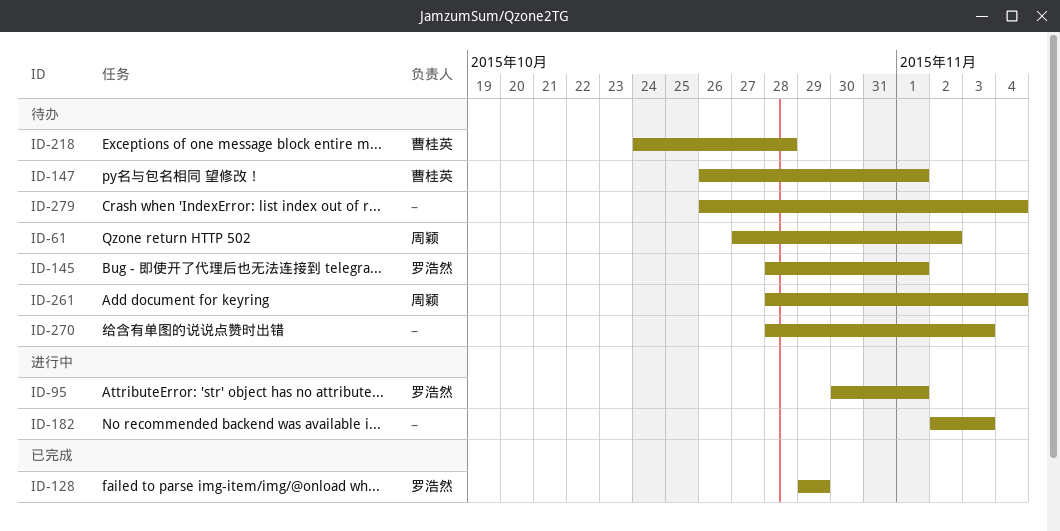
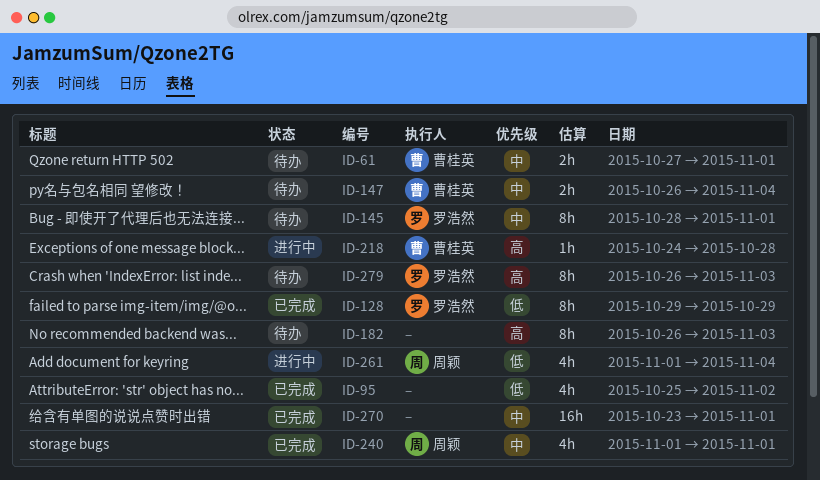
ID-61, owner: 周颖 -> 曹桂英
ID-61, due: Nov 2 -> Nov 1
ID-95, status: 进行中 -> 已完成
ID-95, owner: 罗浩然 -> none
ID-95, start: Oct 30 -> Oct 25
ID-95, due: Nov 1 -> Nov 2
ID-147, due: Nov 1 -> Nov 4
ID-182, status: 进行中 -> 待办
ID-182, start: Nov 2 -> Oct 26
ID-218, status: 待办 -> 进行中
ID-240: none -> present
ID-261, status: 待办 -> 进行中
ID-261, start: Oct 28 -> Nov 1
ID-270, status: 待办 -> 已完成
ID-270, start: Oct 28 -> Oct 23
ID-270, due: Nov 3 -> Nov 1
ID-279, owner: none -> 罗浩然
ID-279, due: Nov 4 -> Nov 3

